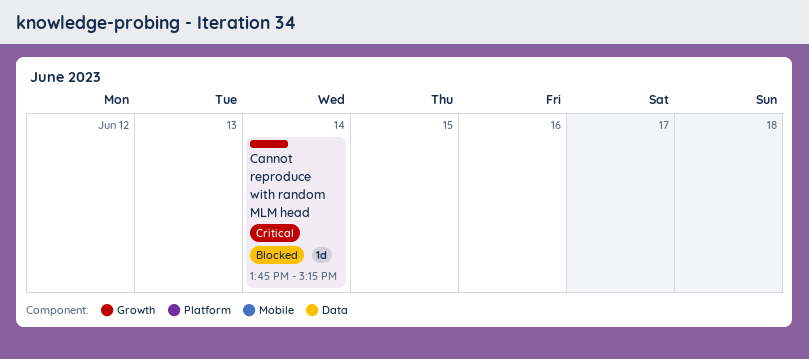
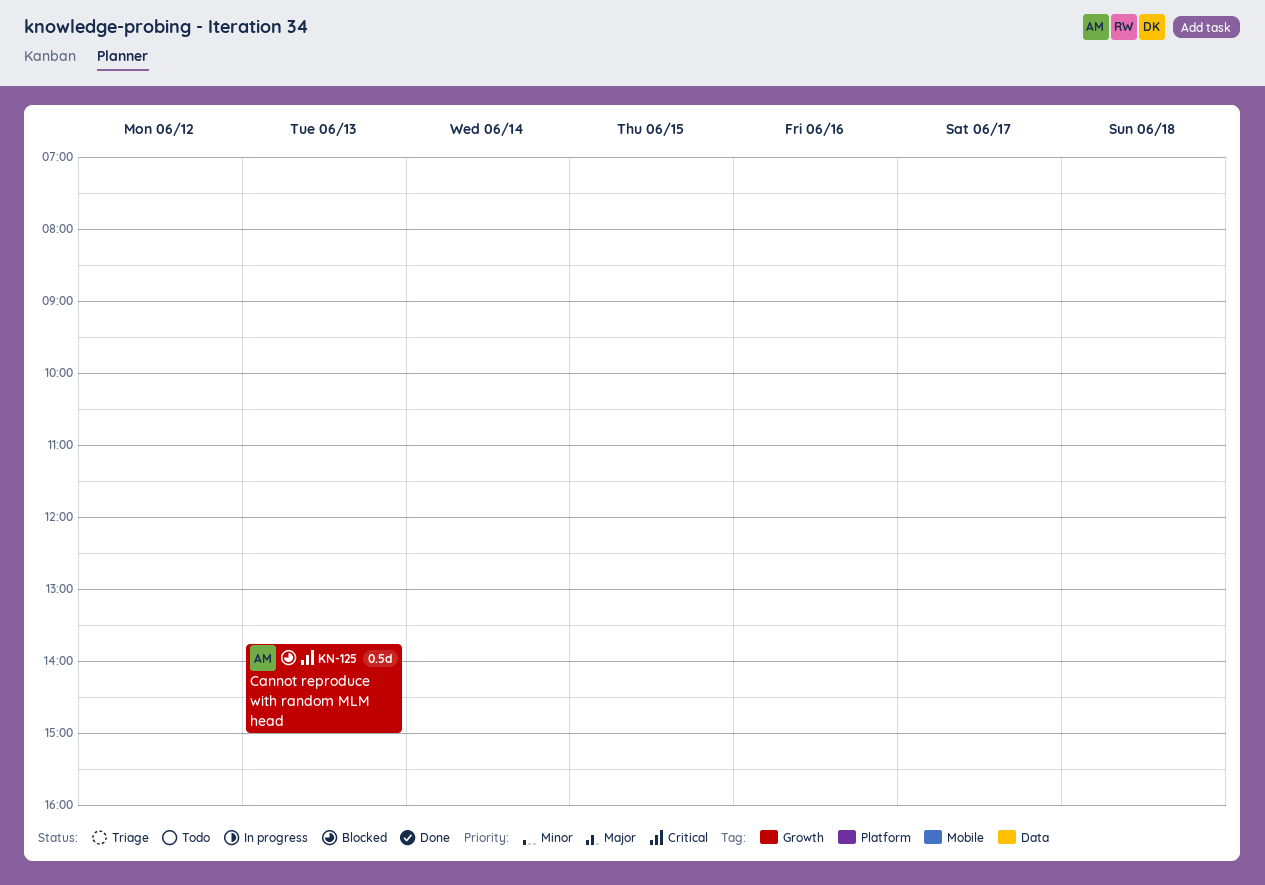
Cannot reproduce with random MLM head, estimate: 1d -> 0.5d
Cannot reproduce with random MLM head, day: Jun 14 -> Jun 13
Cannot reproduce with random MLM head, ends: 15:15 -> 15:00

